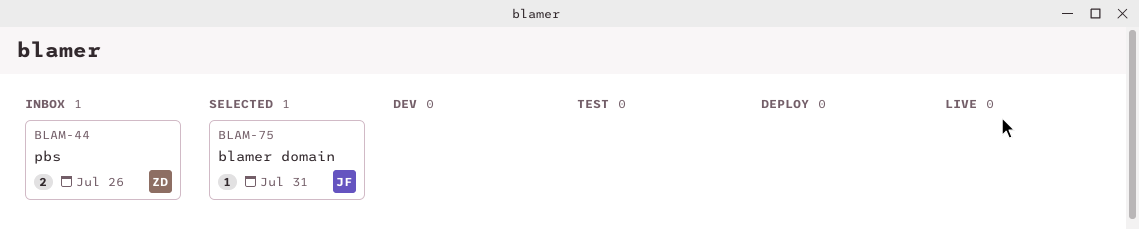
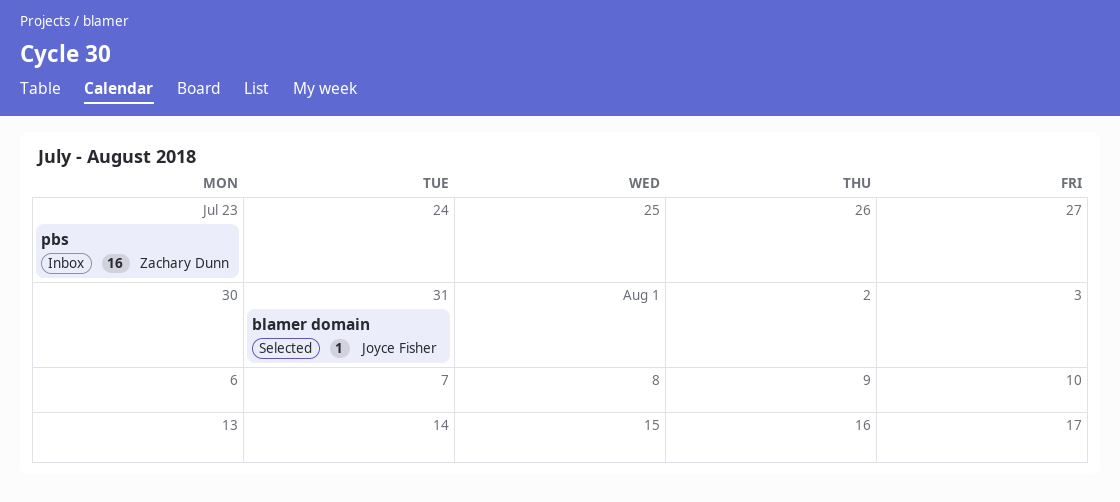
pbs, estimate: 2 -> 16
pbs, due: Jul 26 -> Jul 23

